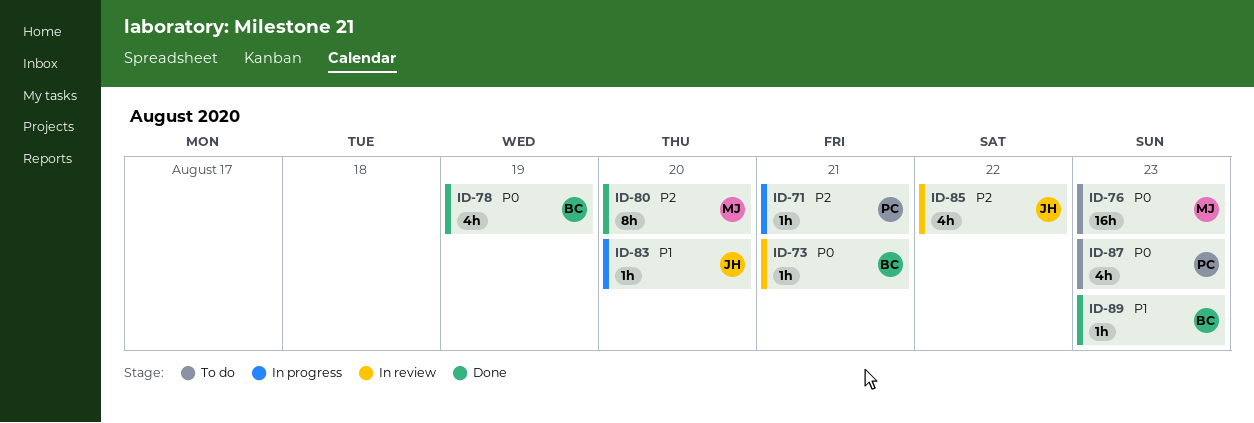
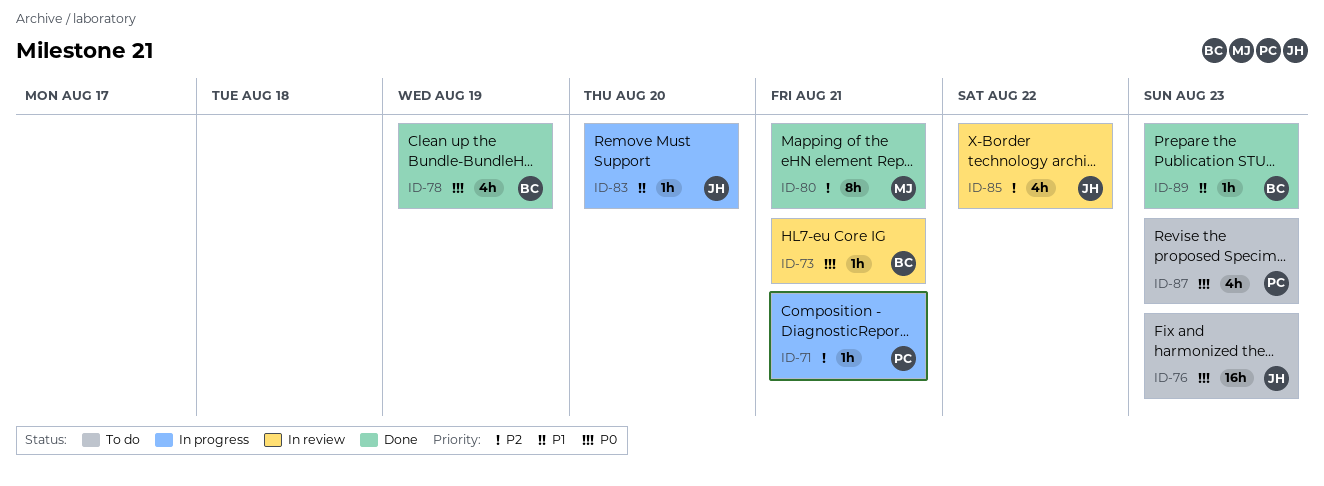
ID-76, owner: MJ -> JH
ID-80, due: Aug 20 -> Aug 21

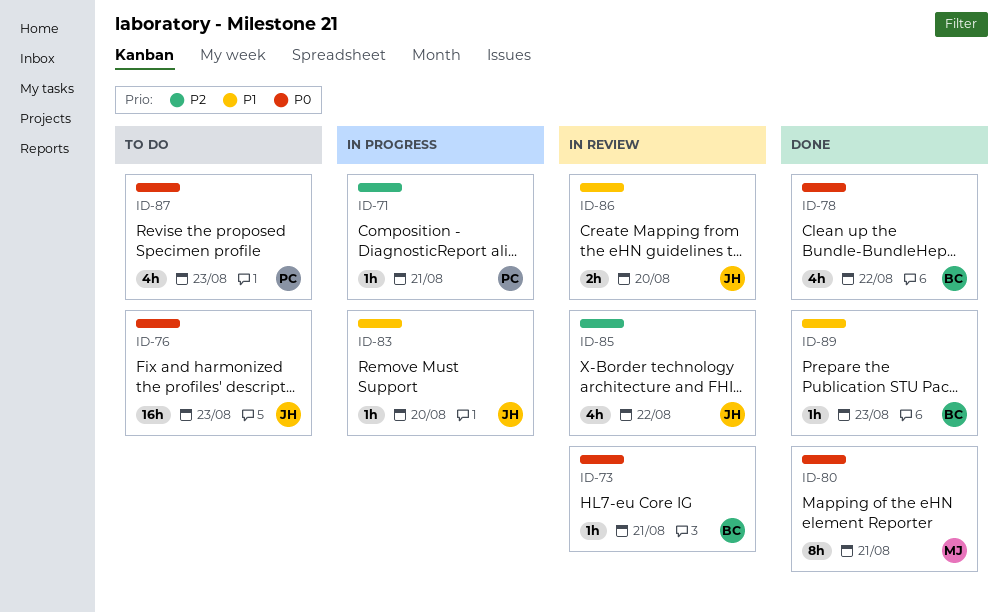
ID-78, due: Aug 19 -> Aug 22
ID-80, priority: P2 -> P0
ID-86: none -> present

